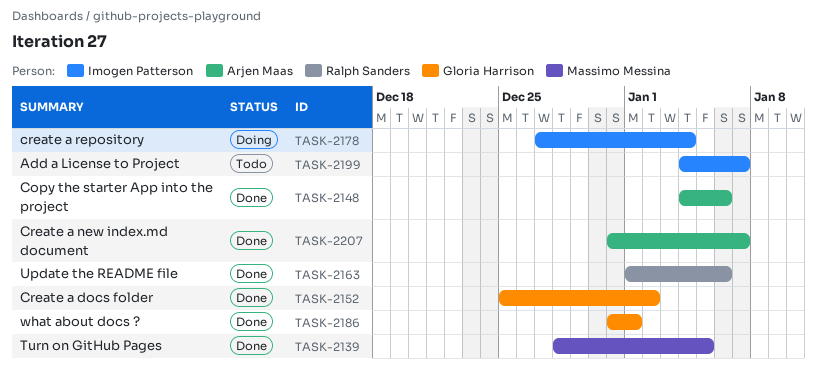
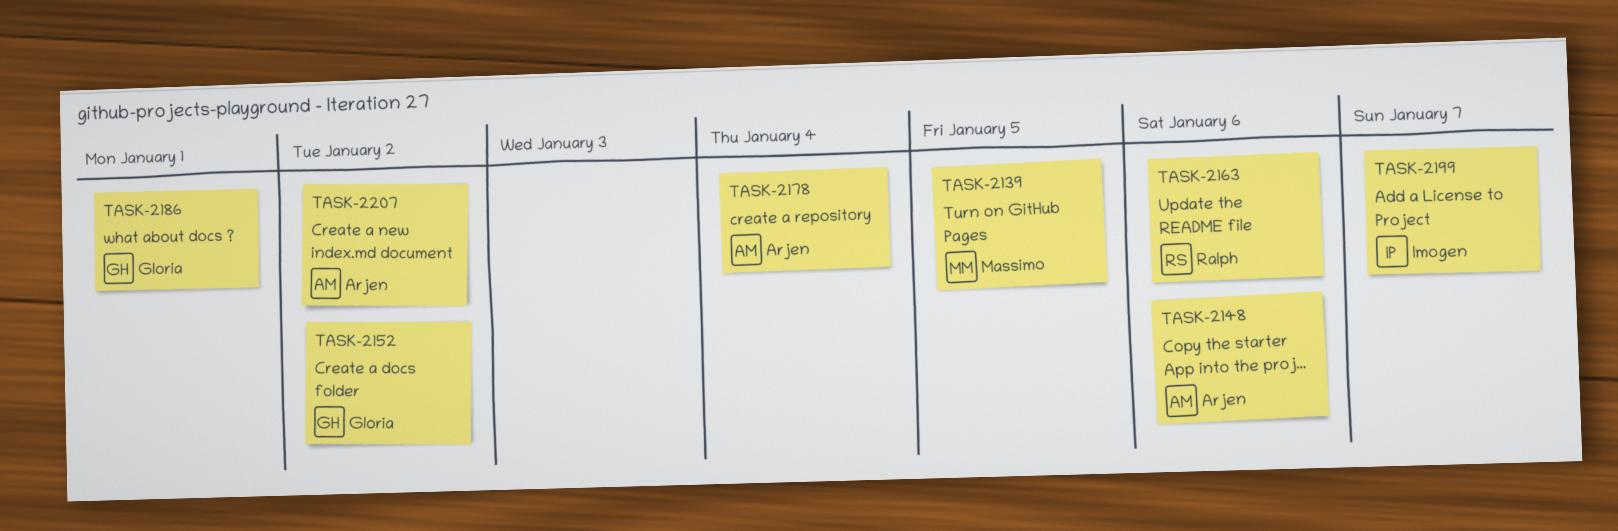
TASK-2178, owner: Imogen Patterson -> Arjen Maas
TASK-2207, due: Jan 7 -> Jan 2

